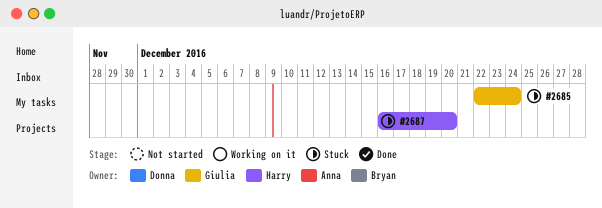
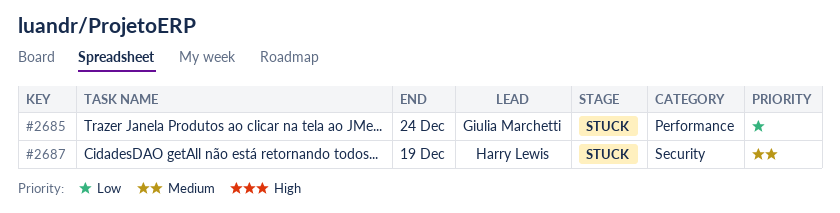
#2687, due: Dec 20 -> Dec 19

